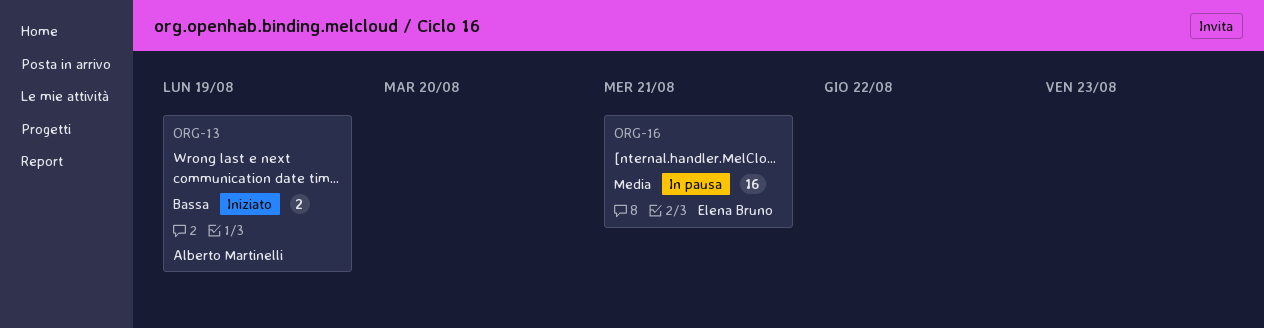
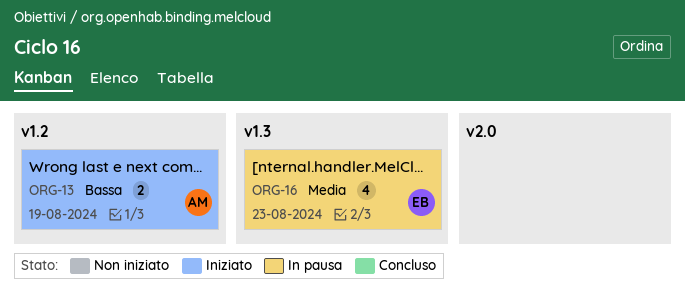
ORG-16, estimate: 16 -> 4
ORG-16, due: Aug 21 -> Aug 23

